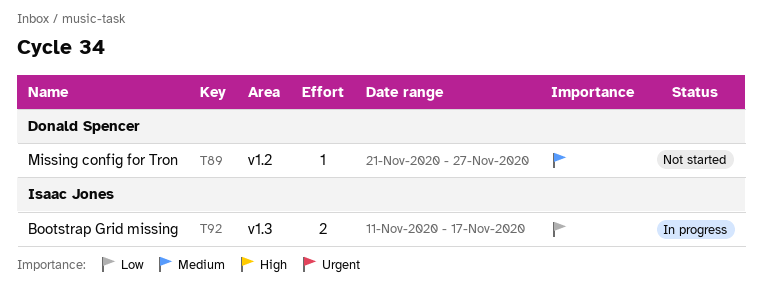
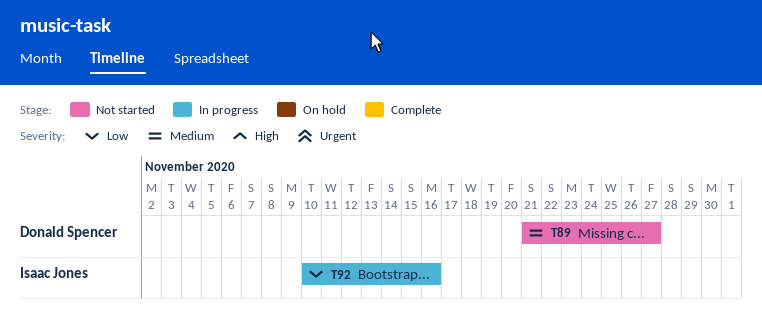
T92, start: Nov 11 -> Nov 10
T92, due: Nov 17 -> Nov 16

